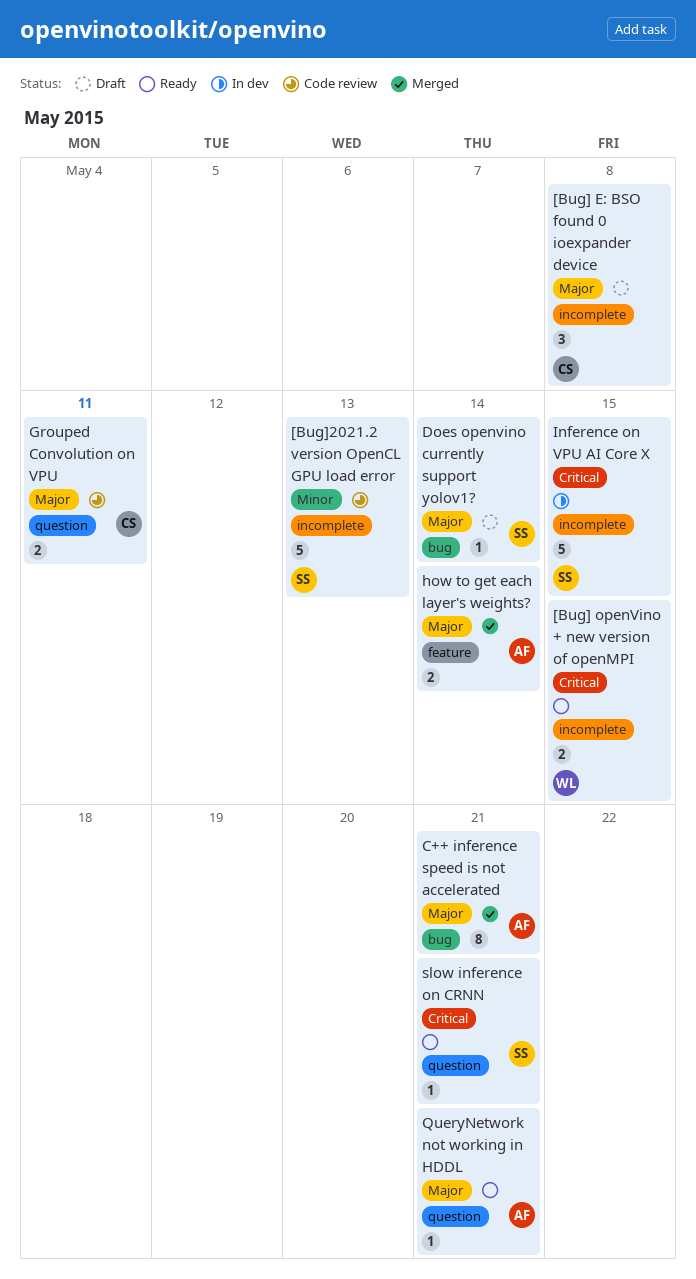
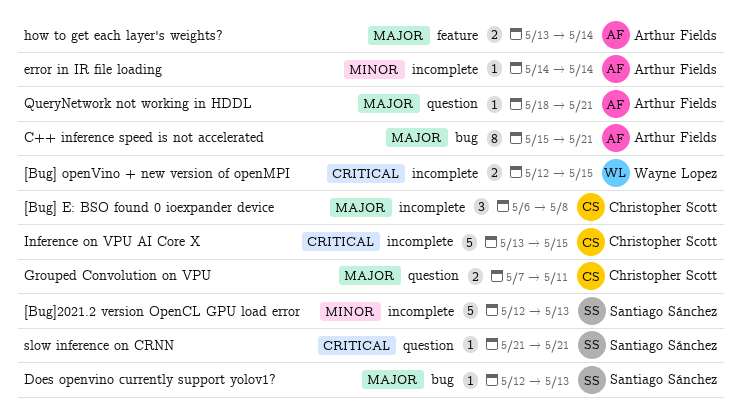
Does openvino currently support yolov1?, due: May 14 -> May 13
error in IR file loading: none -> present
Inference on VPU AI Core X, owner: Santiago Sánchez -> Christopher Scott

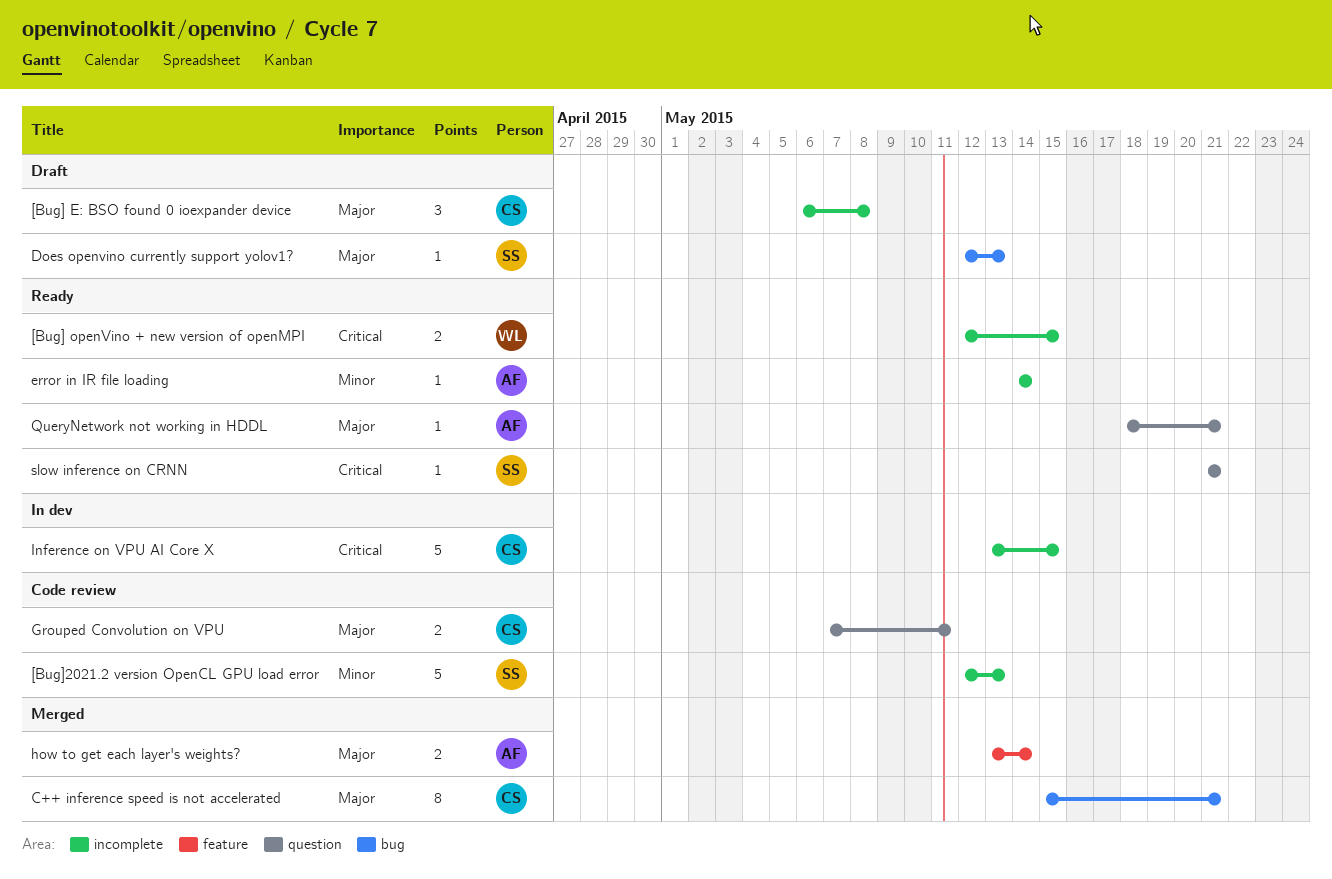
C++ inference speed is not accelerated, owner: Arthur Fields -> Christopher Scott

